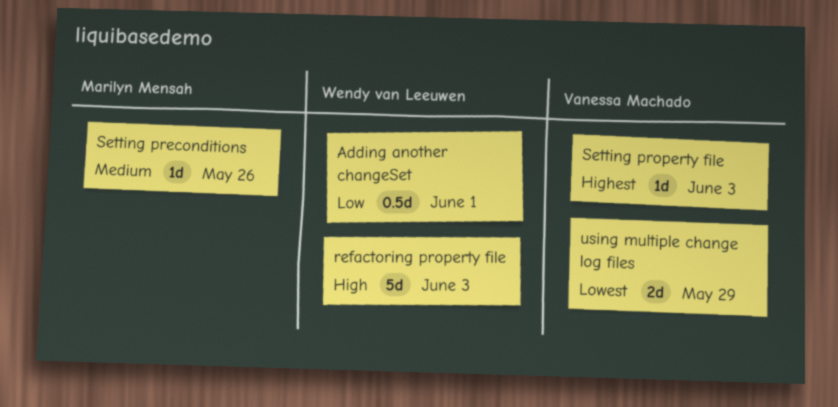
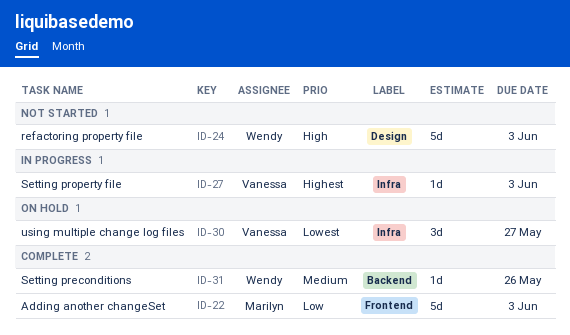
Adding another changeSet, owner: Wendy van Leeuwen -> Marilyn Mensah
Adding another changeSet, estimate: 0.5d -> 5d
Adding another changeSet, due: Jun 1 -> Jun 3
Setting preconditions, owner: Marilyn Mensah -> Wendy van Leeuwen
using multiple change log files, estimate: 2d -> 3d
using multiple change log files, due: May 29 -> May 27

